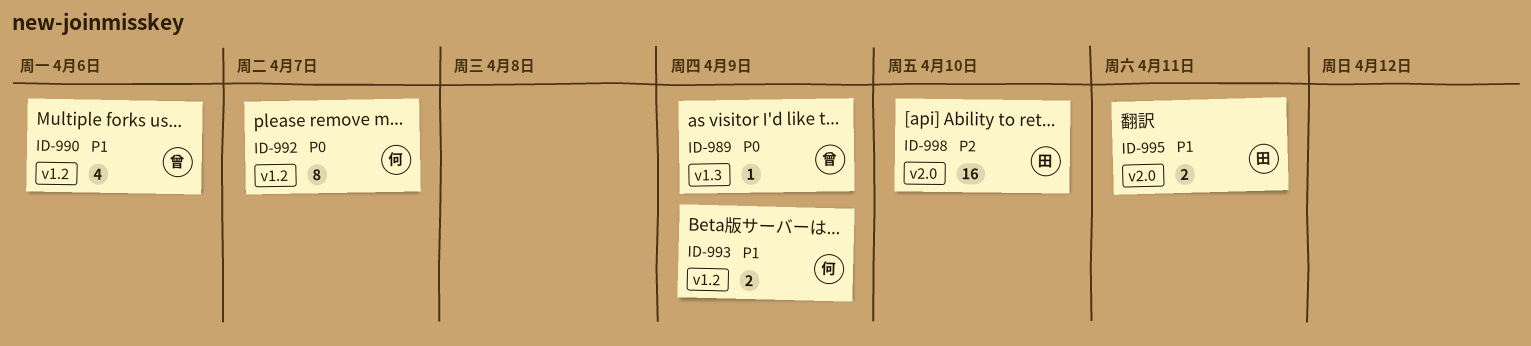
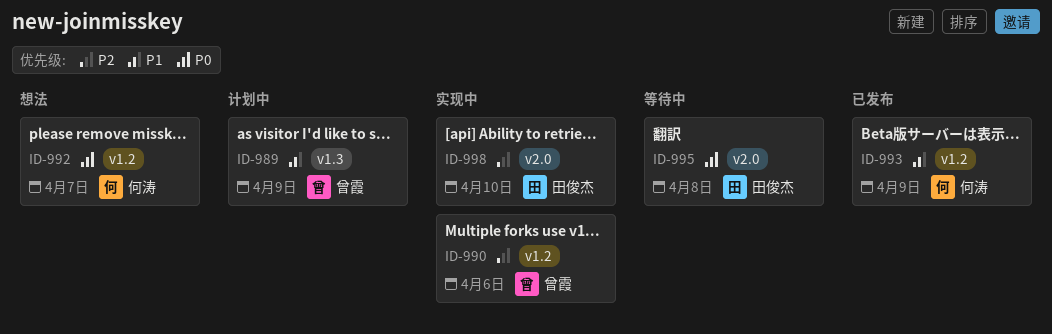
ID-989, priority: P0 -> P1
ID-990, priority: P1 -> P2
ID-995, priority: P1 -> P0
ID-995, due: Apr 11 -> Apr 8

